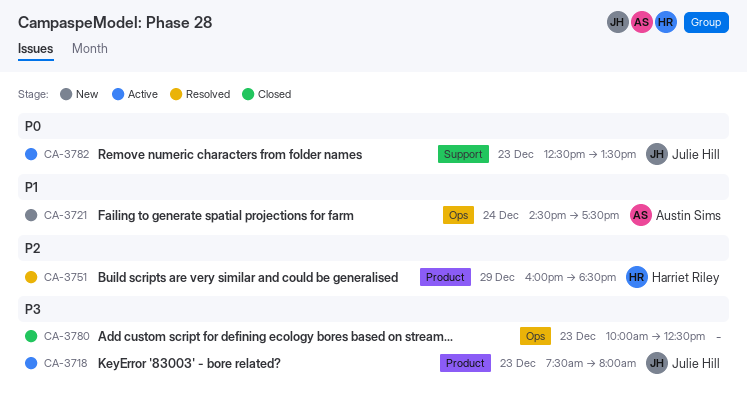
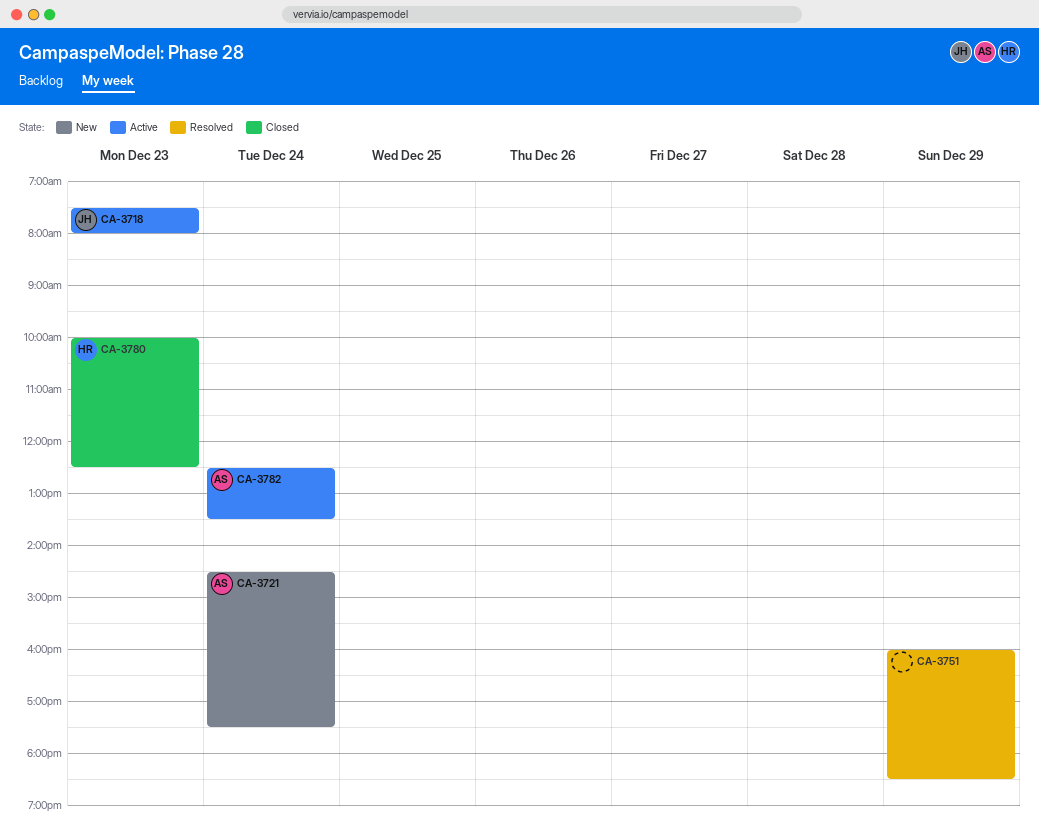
CA-3751, owner: Harriet Riley -> none
CA-3780, owner: none -> Harriet Riley
CA-3782, owner: Julie Hill -> Austin Sims
CA-3782, day: Dec 23 -> Dec 24

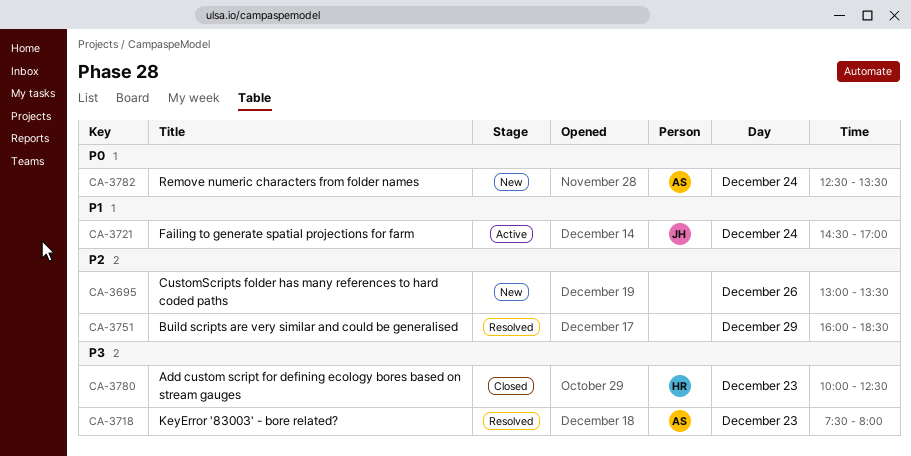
CA-3695: none -> present
CA-3718, status: Active -> Resolved
CA-3718, owner: JH -> AS
CA-3721, status: New -> Active
CA-3721, owner: AS -> JH
CA-3721, ends: 17:30 -> 17:00
CA-3782, status: Active -> New

